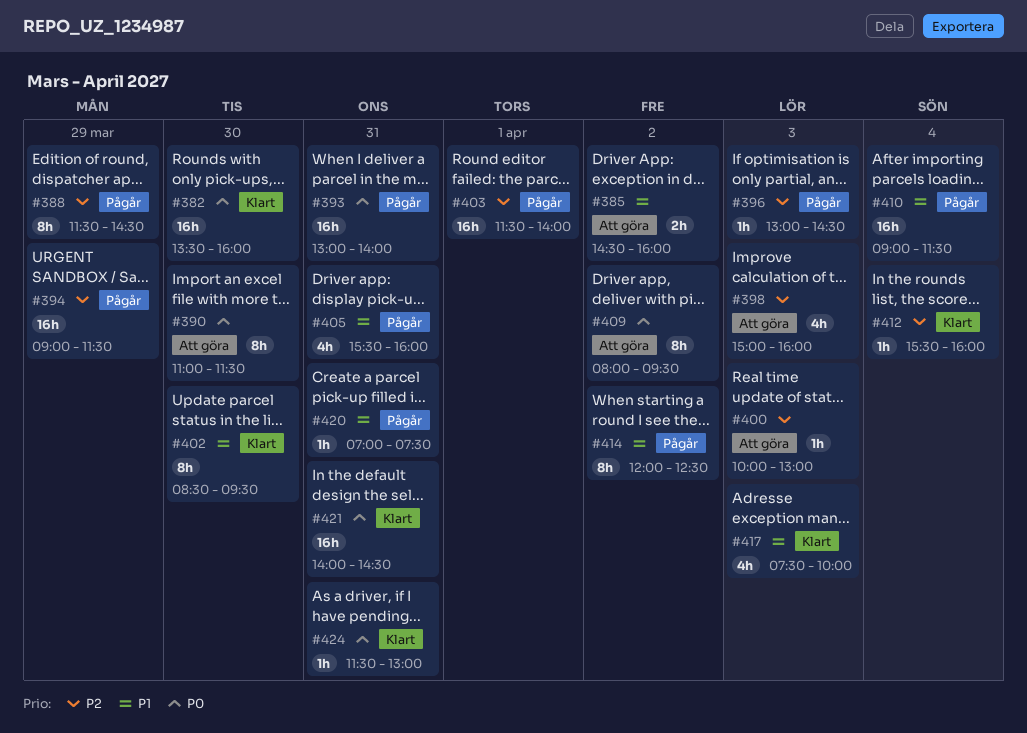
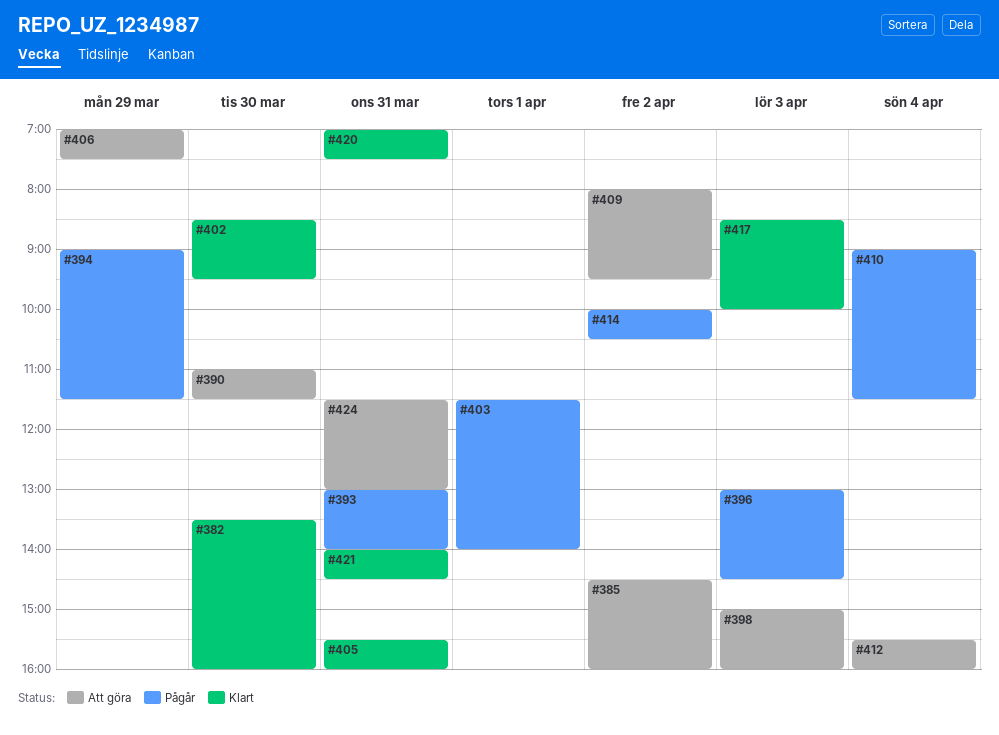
#388: present -> none
#400: present -> none
#405, status: Pågår -> Klart
#406: none -> present
#412, status: Klart -> Att göra
#414, begins: 12:00 -> 10:00
#414, ends: 12:30 -> 10:30
#417, begins: 07:30 -> 08:30
#420, status: Pågår -> Klart
#424, status: Klart -> Att göra

